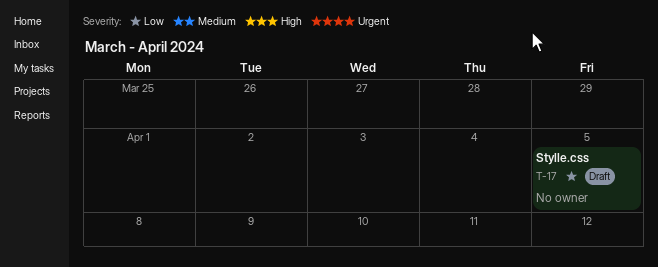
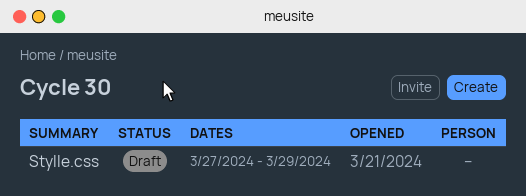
Stylle.css, due: Apr 5 -> Mar 29

